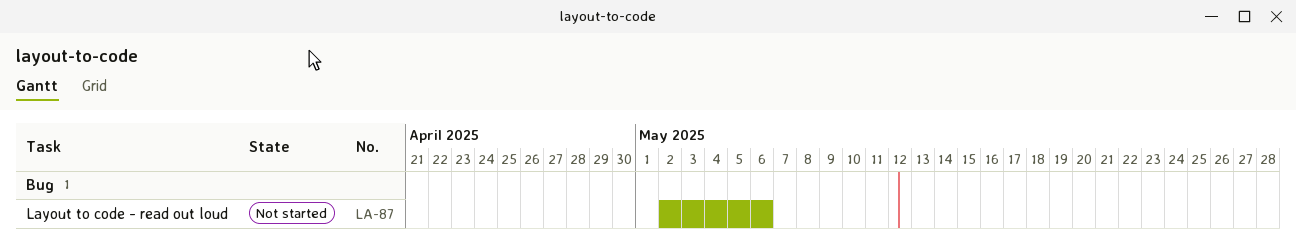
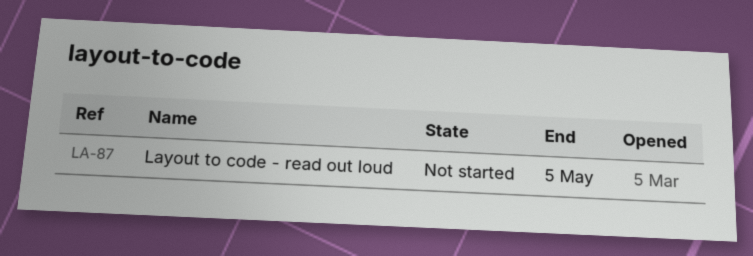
LA-87, due: May 6 -> May 5

